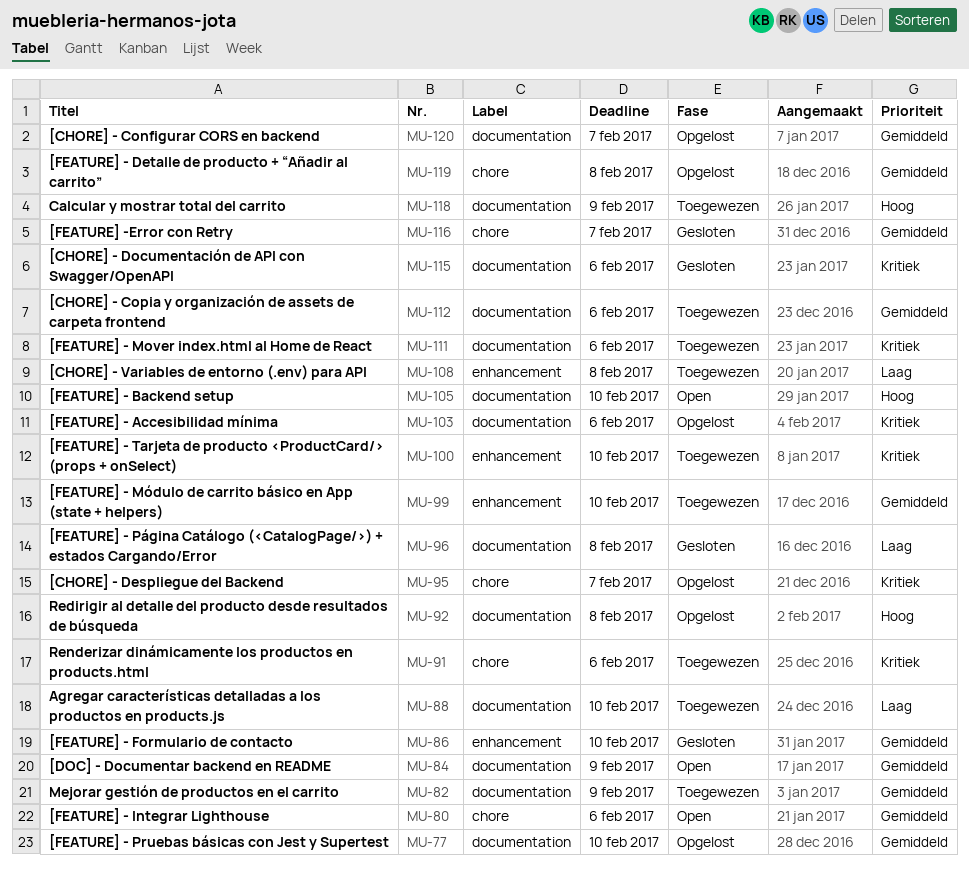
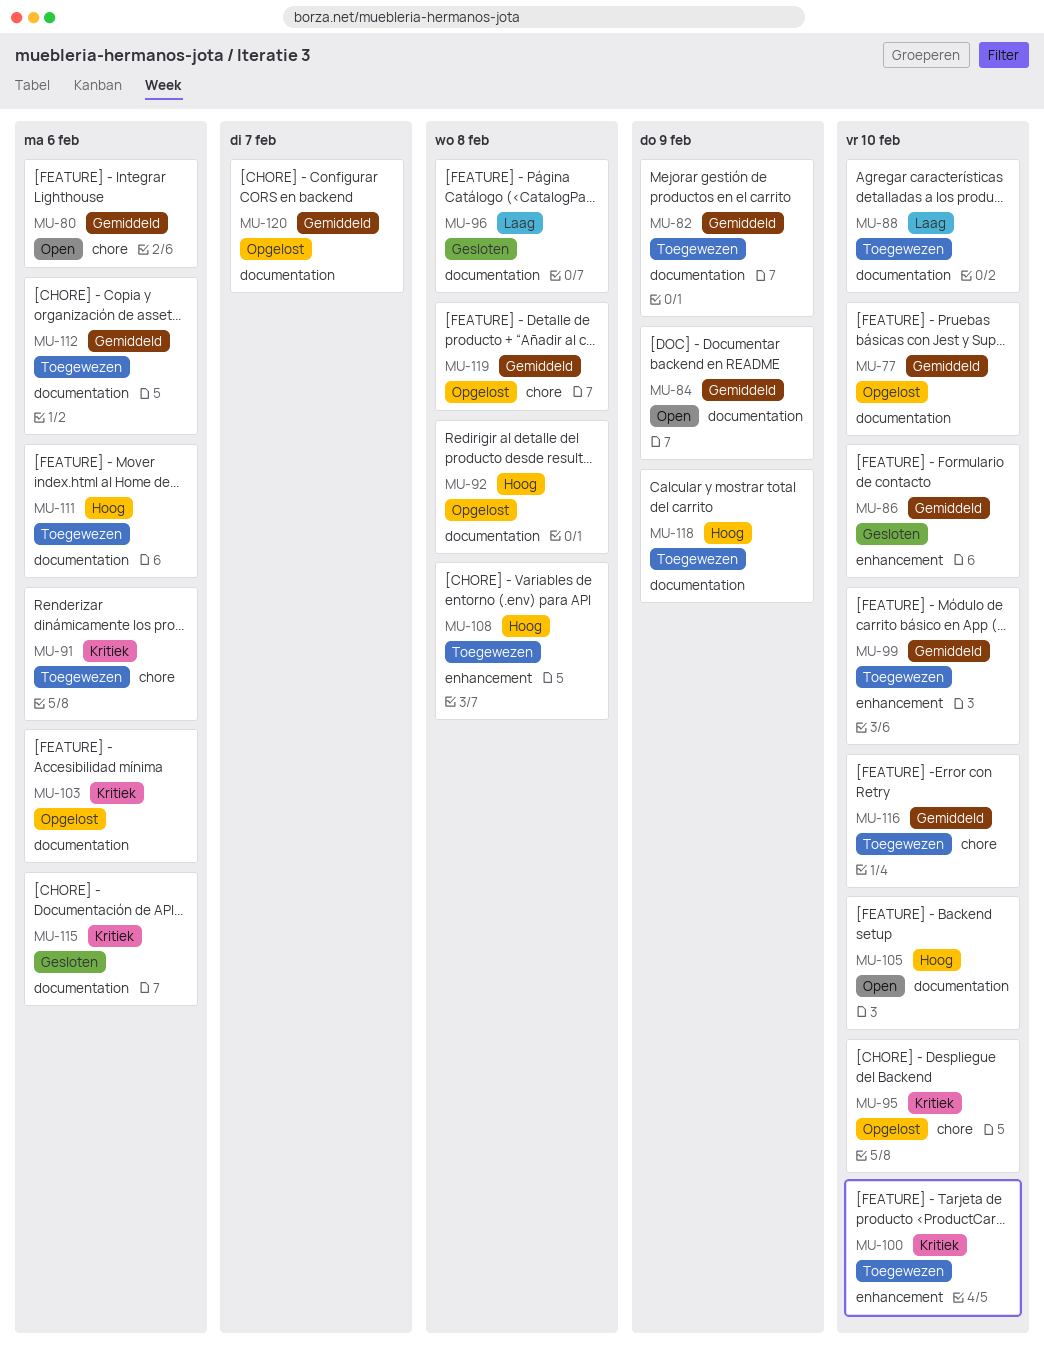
MU-95, due: Feb 7 -> Feb 10
MU-108, priority: Laag -> Hoog
MU-111, priority: Kritiek -> Hoog
MU-116, status: Gesloten -> Toegewezen
MU-116, due: Feb 7 -> Feb 10

